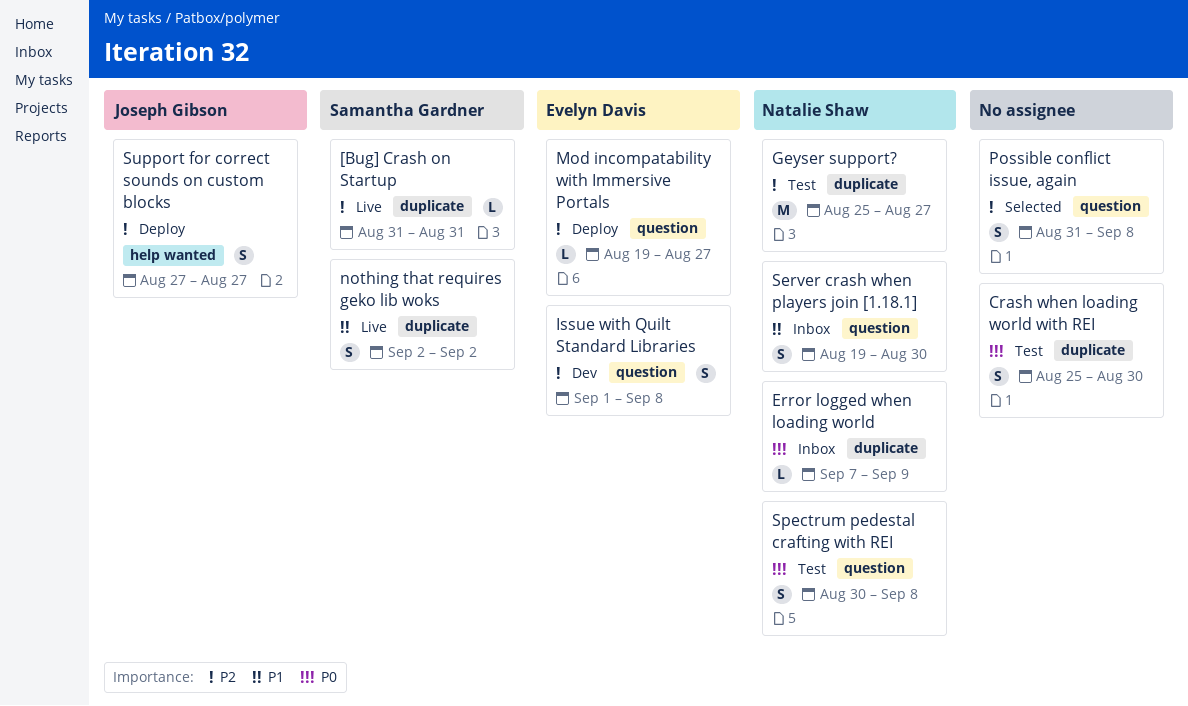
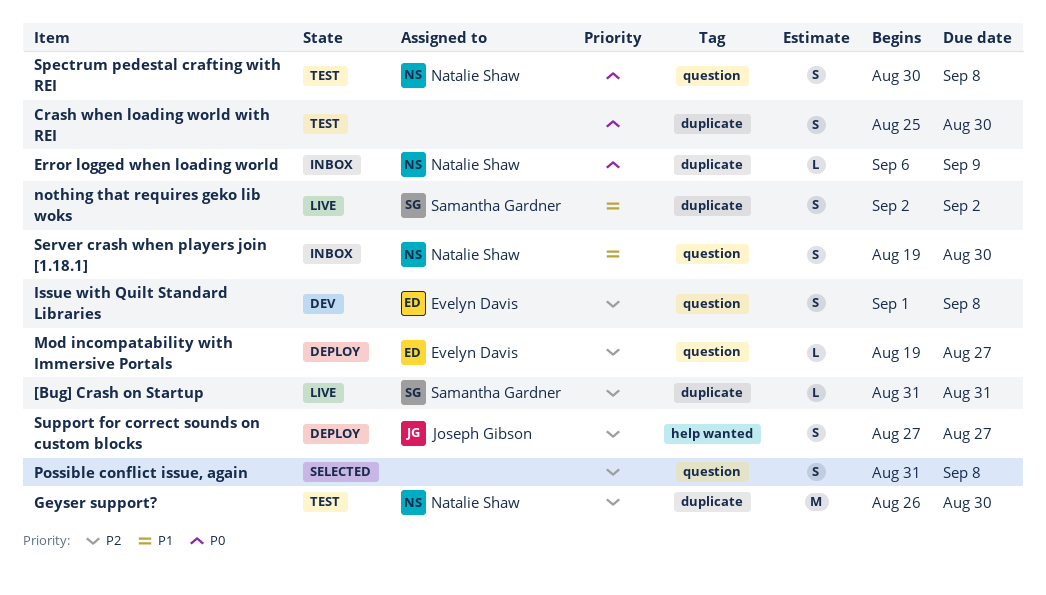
Error logged when loading world, start: Sep 7 -> Sep 6
Geyser support?, start: Aug 25 -> Aug 26
Geyser support?, due: Aug 27 -> Aug 30

